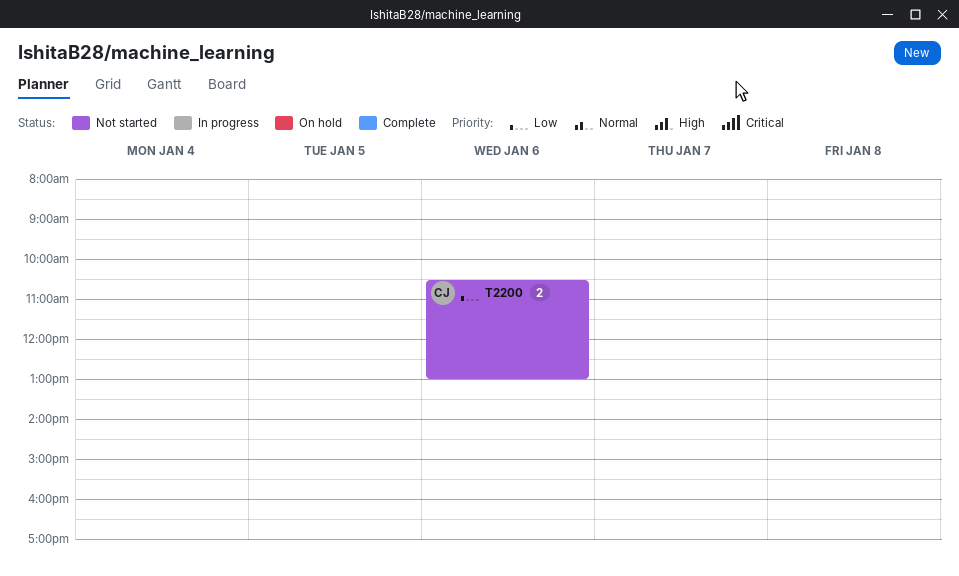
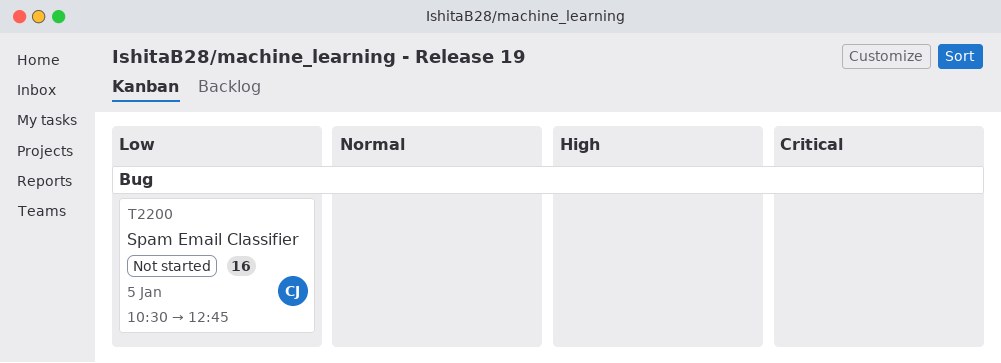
T2200, estimate: 2 -> 16
T2200, day: Jan 6 -> Jan 5
T2200, ends: 13:00 -> 12:45

